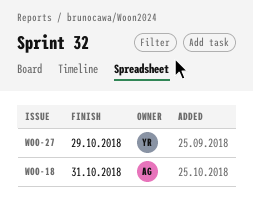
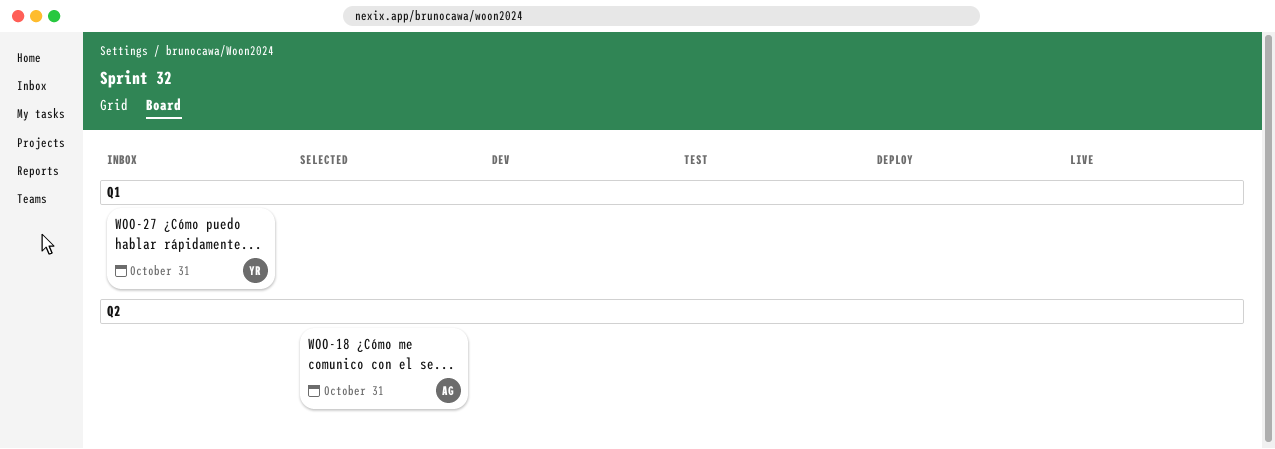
WOO-27, due: Oct 29 -> Oct 31

